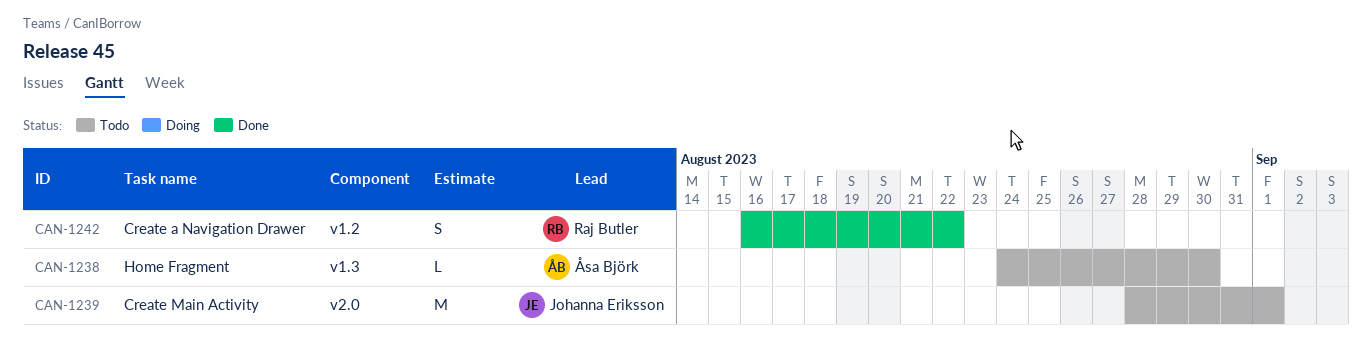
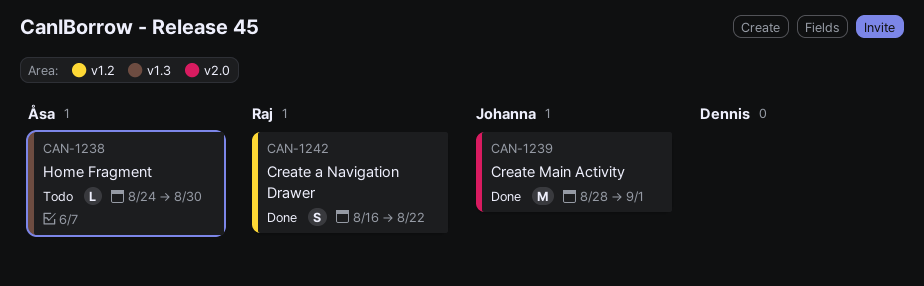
CAN-1239, status: Todo -> Done

